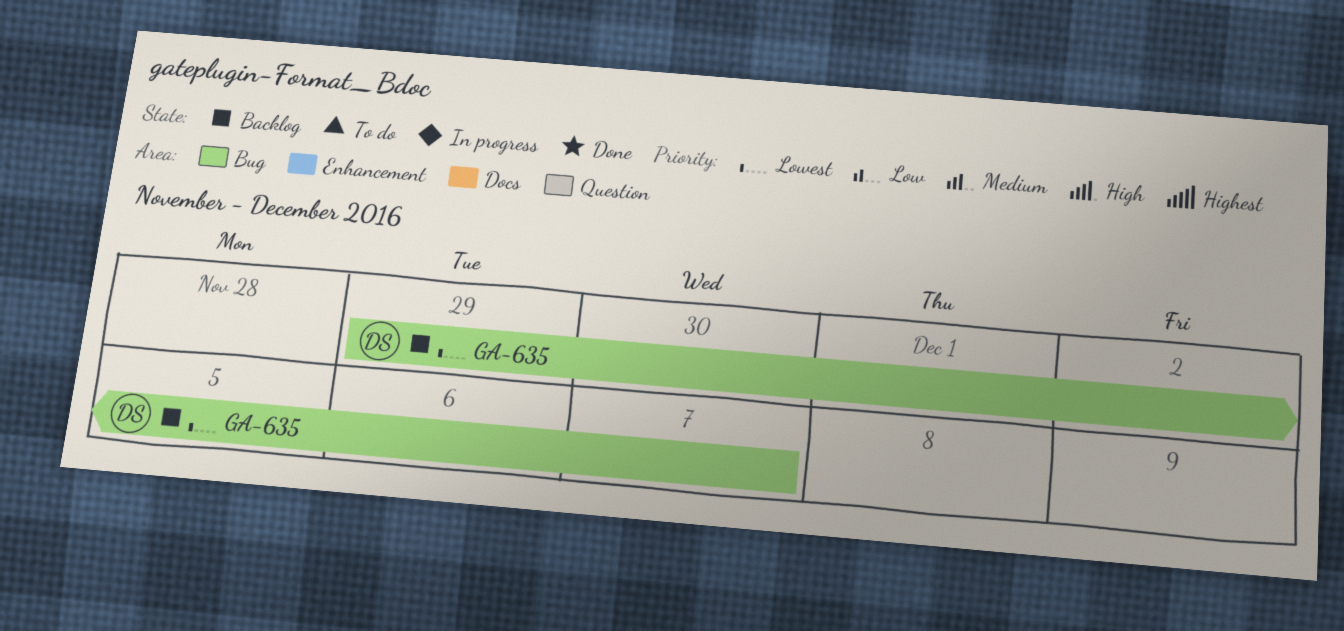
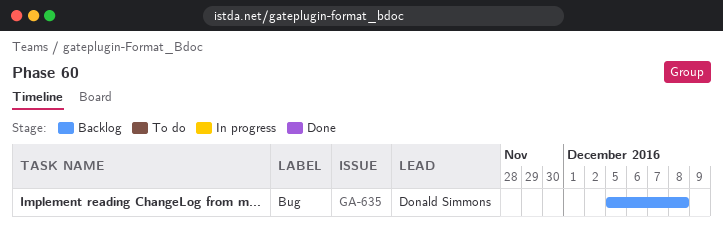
GA-635, start: Nov 29 -> Dec 5
GA-635, due: Dec 7 -> Dec 8

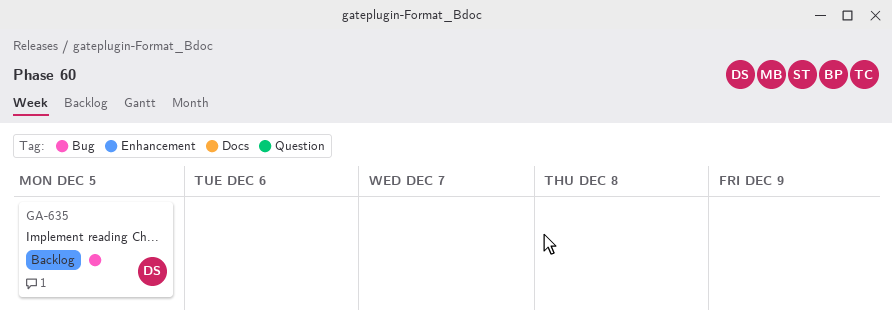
GA-635, due: Dec 8 -> Dec 5

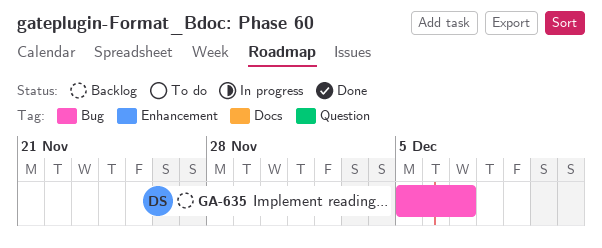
GA-635, due: Dec 5 -> Dec 7

